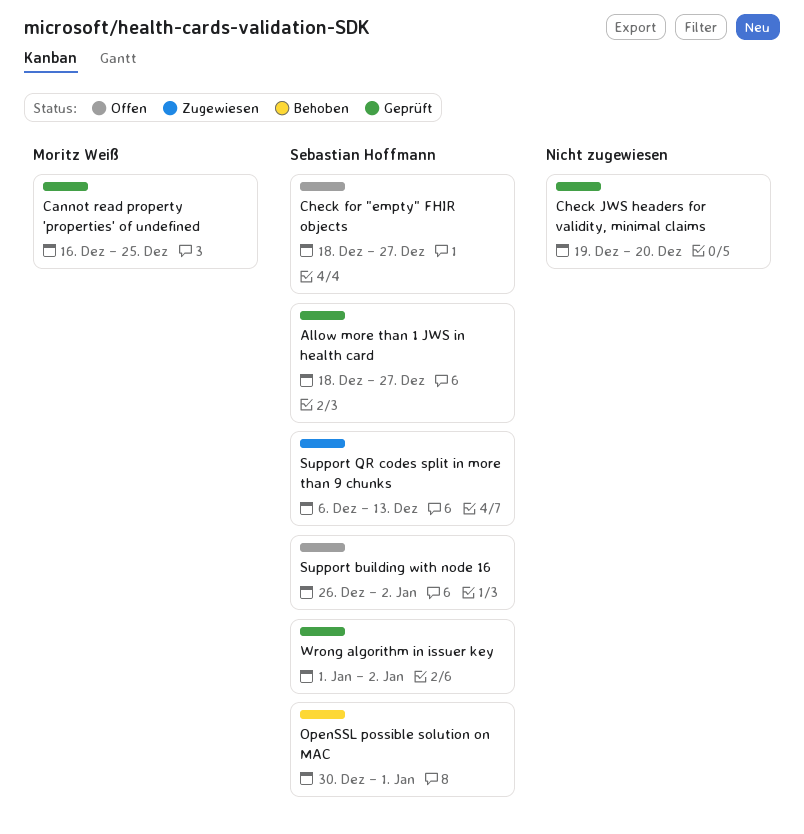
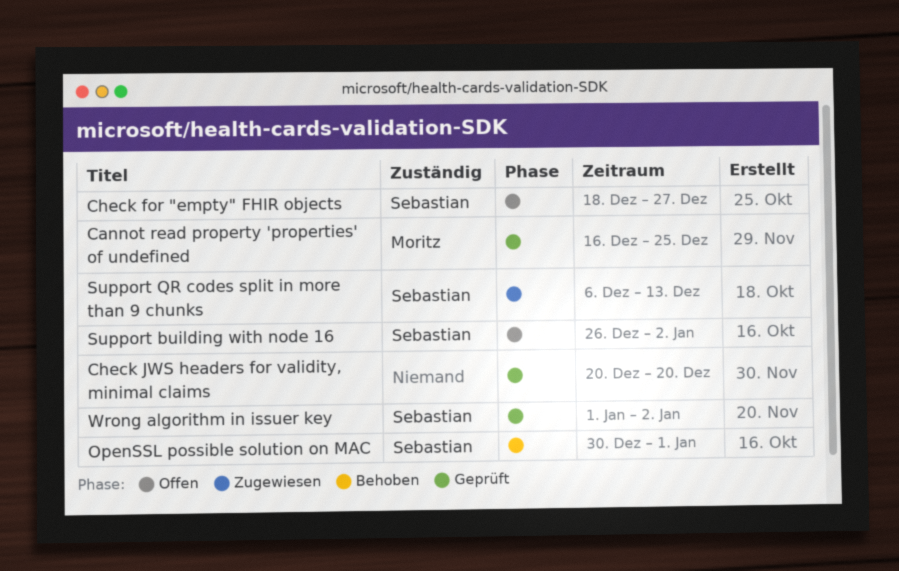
Allow more than 1 JWS in health card: present -> none
Check JWS headers for validity, minimal claims, start: Dec 19 -> Dec 20

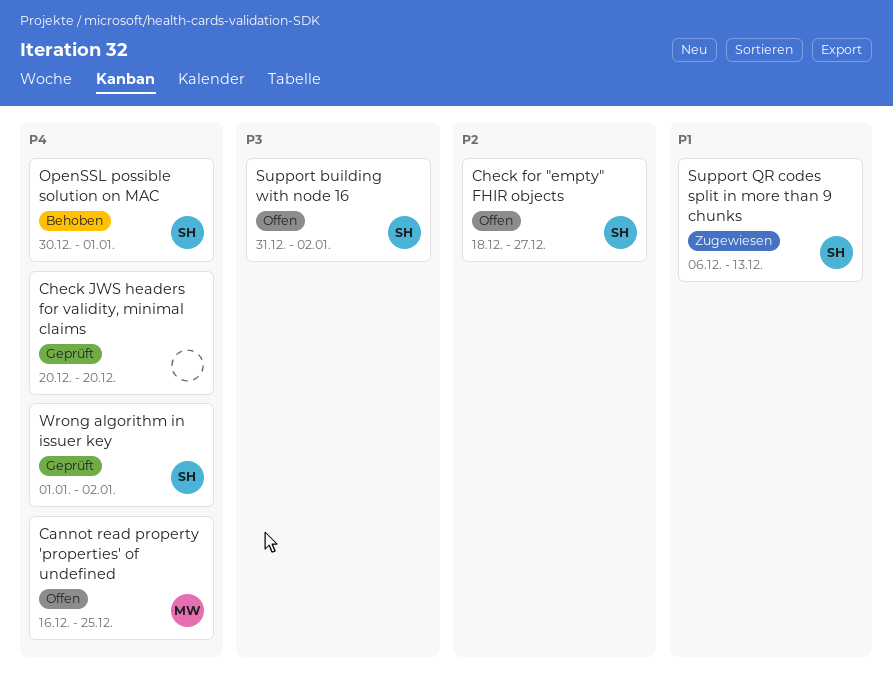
Cannot read property 'properties' of undefined, status: Geprüft -> Offen
Support building with node 16, start: Dec 26 -> Dec 31

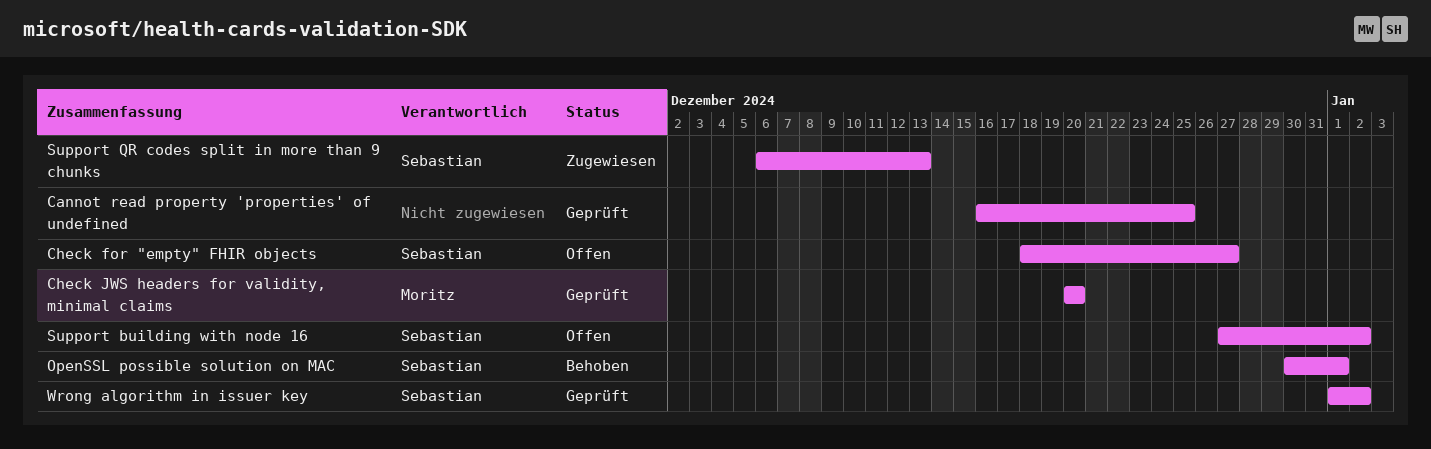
Cannot read property 'properties' of undefined, status: Offen -> Geprüft
Cannot read property 'properties' of undefined, owner: Moritz -> none
Check JWS headers for validity, minimal claims, owner: none -> Moritz
Support building with node 16, start: Dec 31 -> Dec 27

